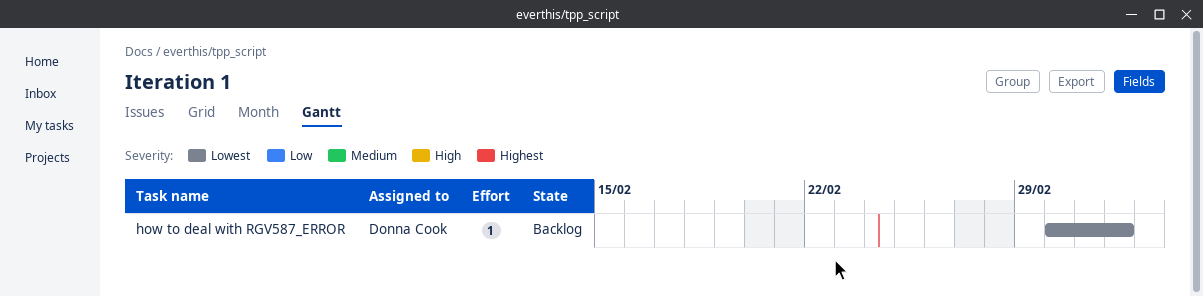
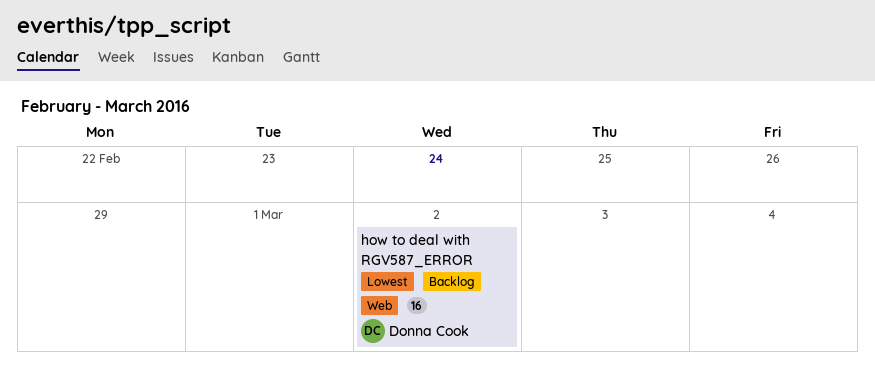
how to deal with RGV587_ERROR, estimate: 1 -> 16
how to deal with RGV587_ERROR, due: Mar 3 -> Mar 2

